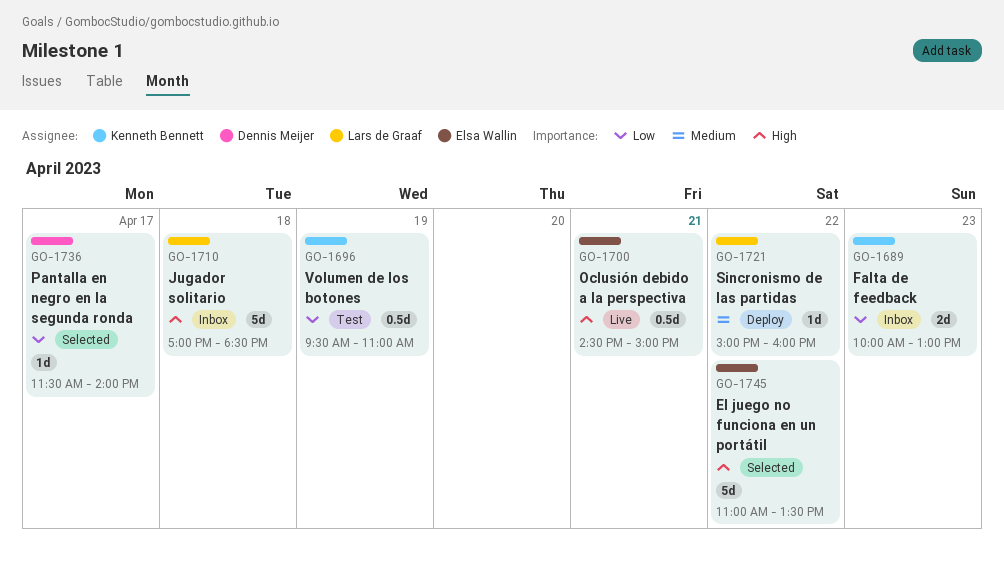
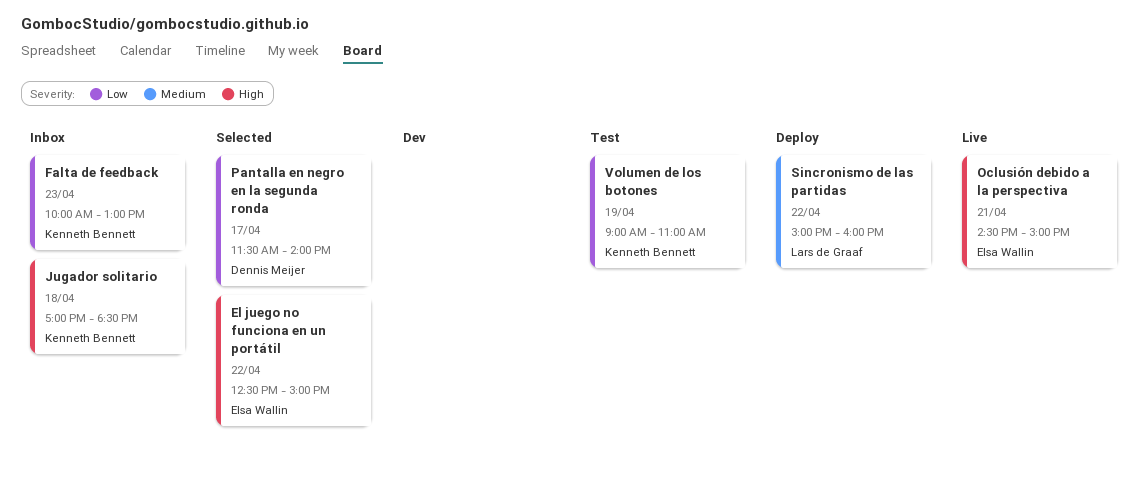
El juego no funciona en un portátil, begins: 11:00 -> 12:30
El juego no funciona en un portátil, ends: 13:30 -> 15:00
Jugador solitario, owner: Lars de Graaf -> Kenneth Bennett
Volumen de los botones, begins: 09:30 -> 09:00

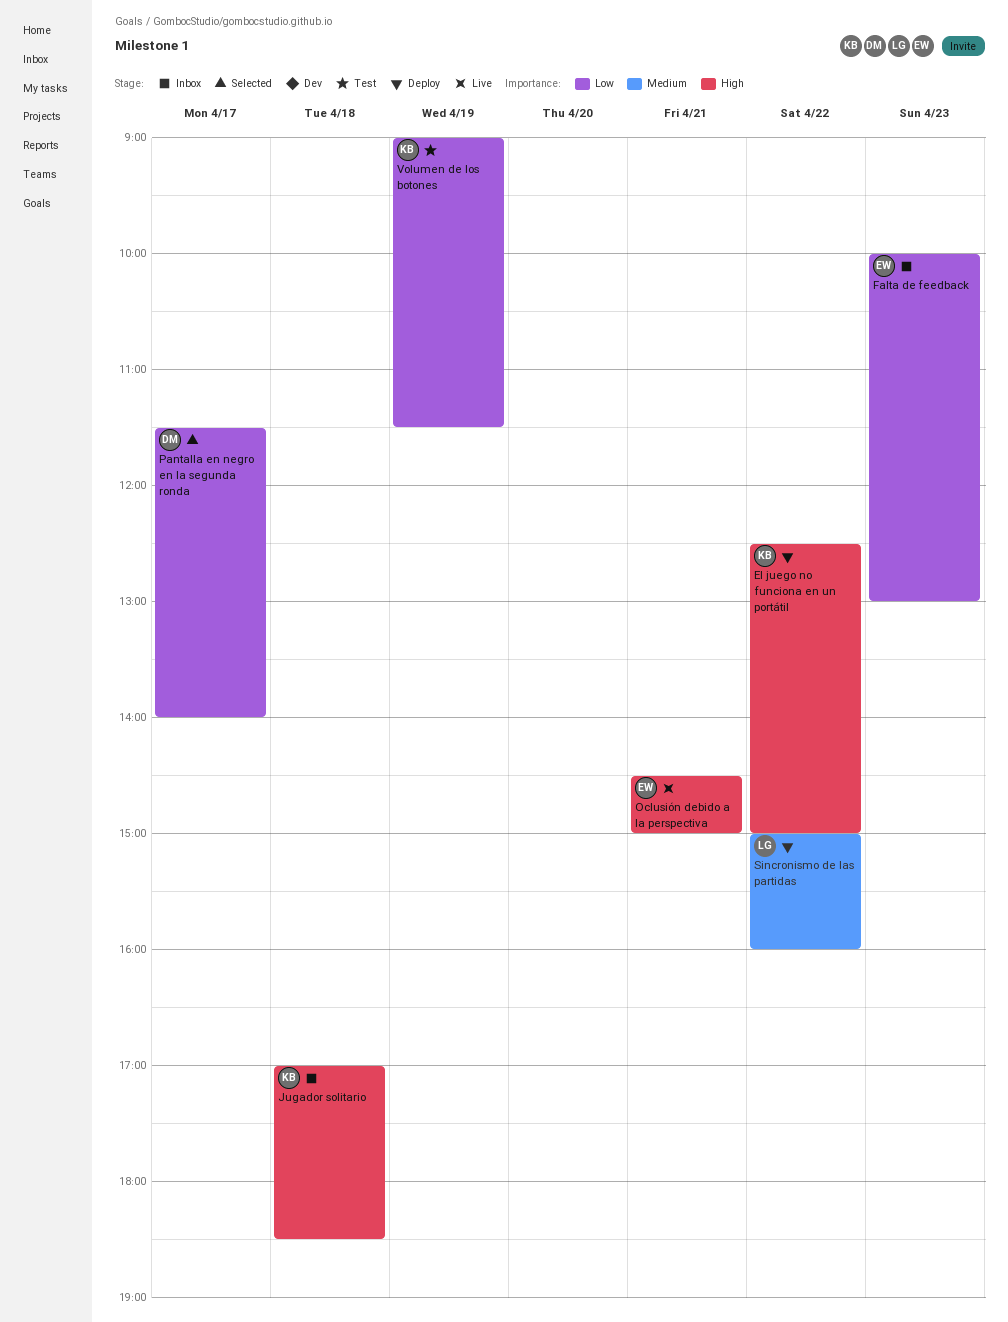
El juego no funciona en un portátil, status: Selected -> Deploy
El juego no funciona en un portátil, owner: Elsa Wallin -> Kenneth Bennett
Falta de feedback, owner: Kenneth Bennett -> Elsa Wallin
Volumen de los botones, ends: 11:00 -> 11:30

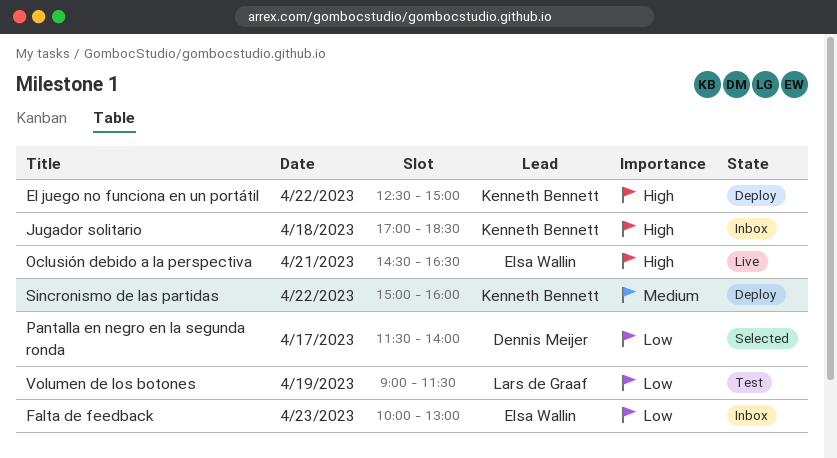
Oclusión debido a la perspectiva, ends: 15:00 -> 16:30
Sincronismo de las partidas, owner: Lars de Graaf -> Kenneth Bennett
Volumen de los botones, owner: Kenneth Bennett -> Lars de Graaf

